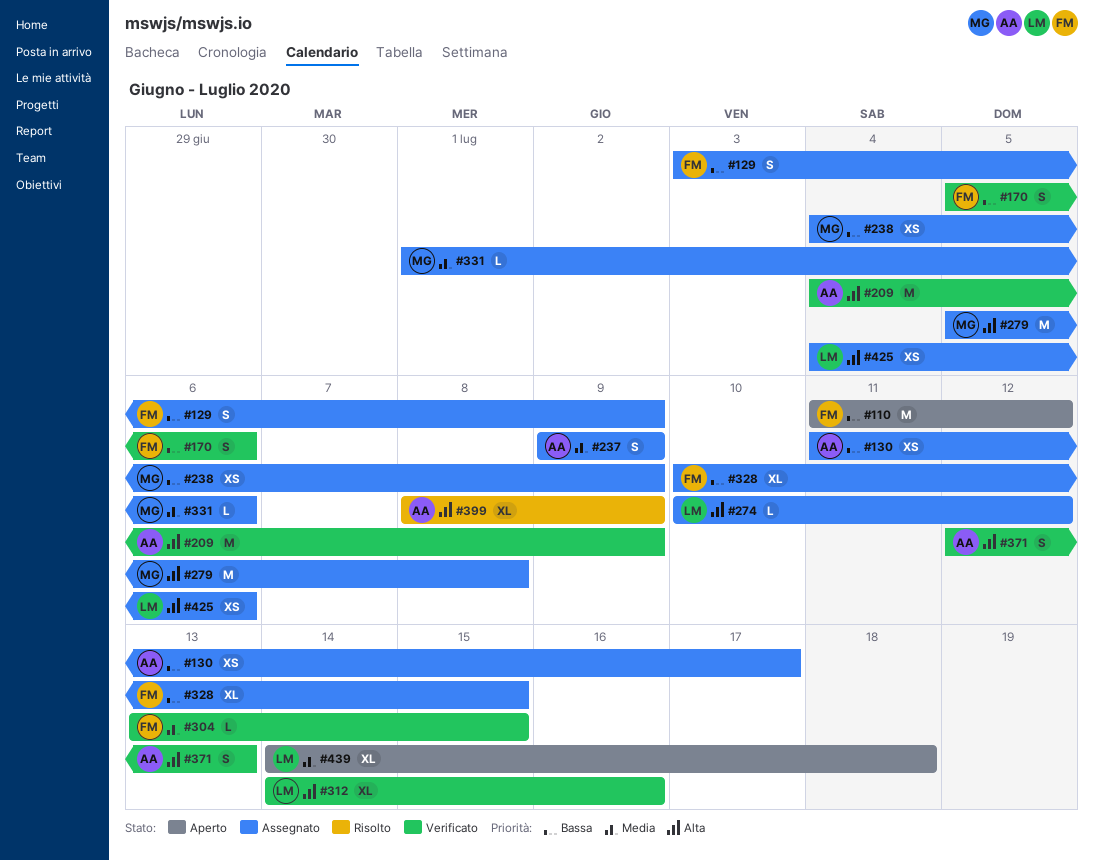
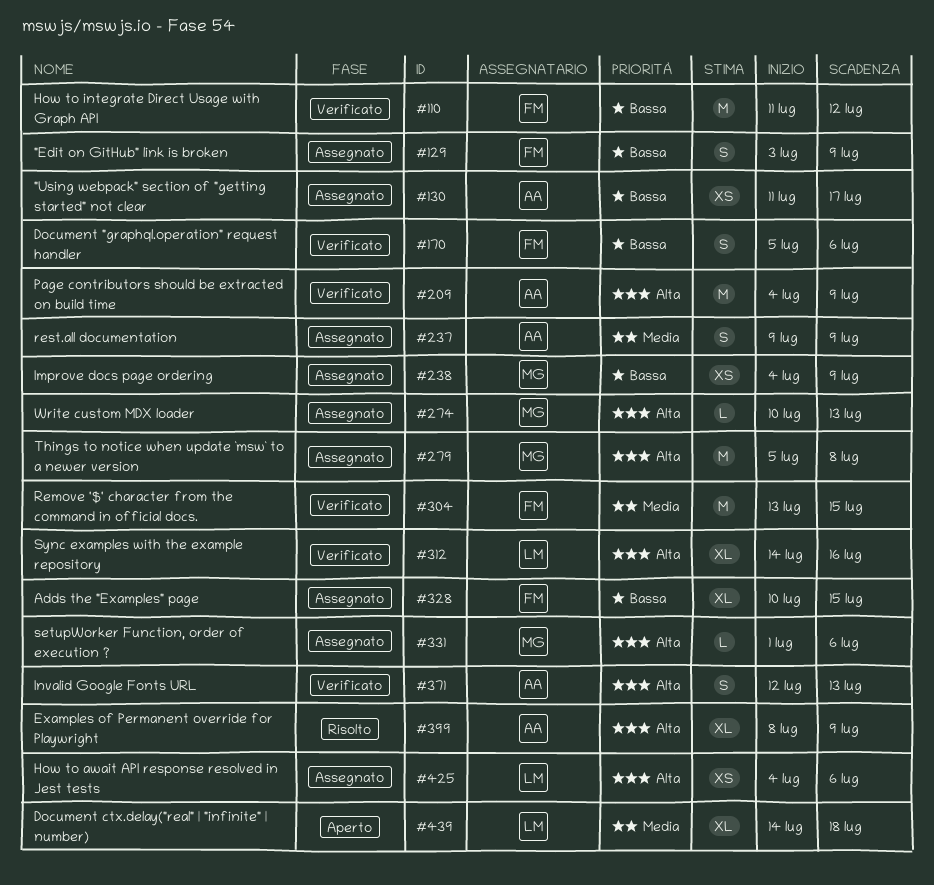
#110, status: Aperto -> Verificato
#274, owner: LM -> MG
#274, due: Jul 12 -> Jul 13
#304, estimate: L -> M
#331, priority: Media -> Alta

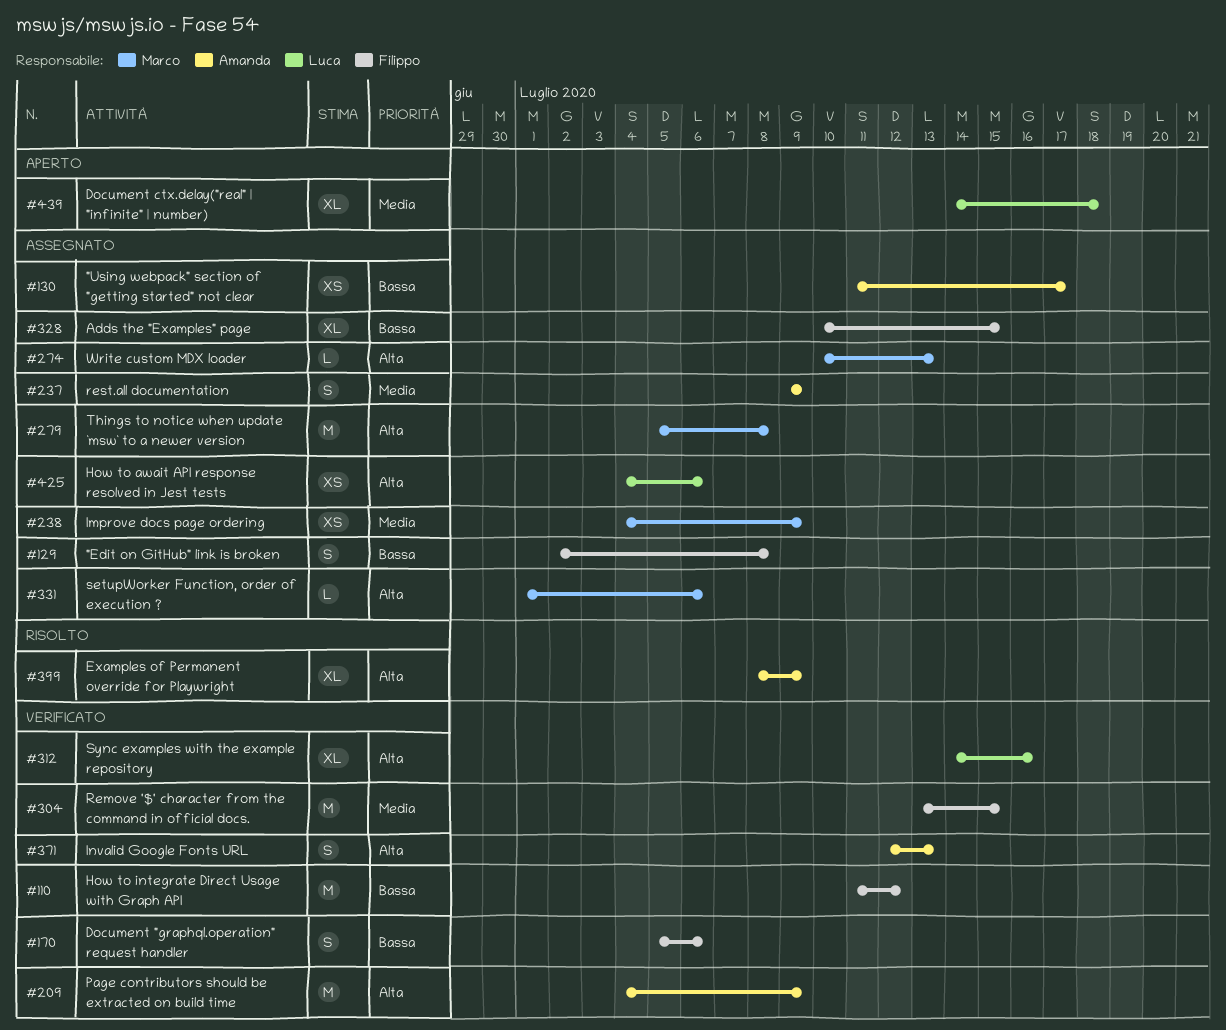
#129, start: Jul 3 -> Jul 2
#129, due: Jul 9 -> Jul 8
#238, priority: Bassa -> Media

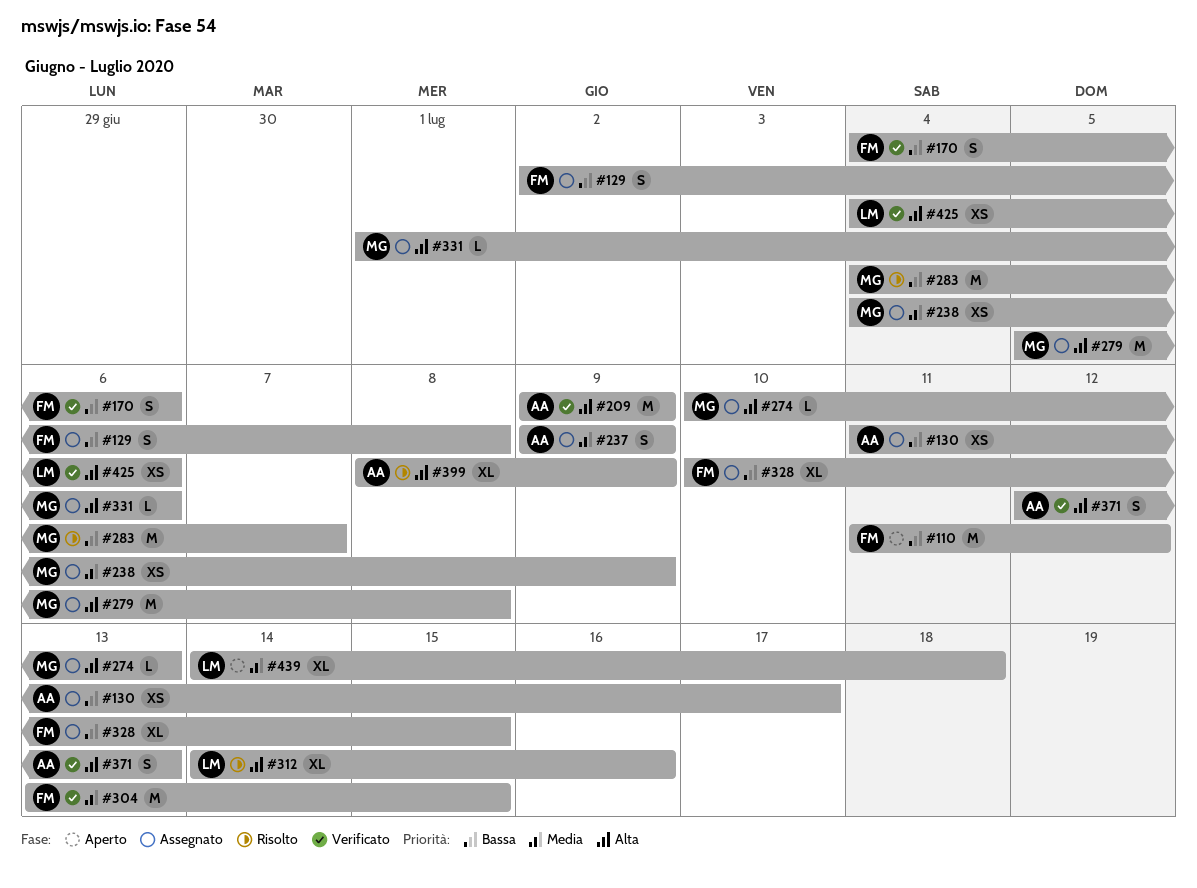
#110, status: Verificato -> Aperto
#170, start: Jul 5 -> Jul 4
#209, start: Jul 4 -> Jul 9
#283: none -> present
#312, status: Verificato -> Risolto
#425, status: Assegnato -> Verificato

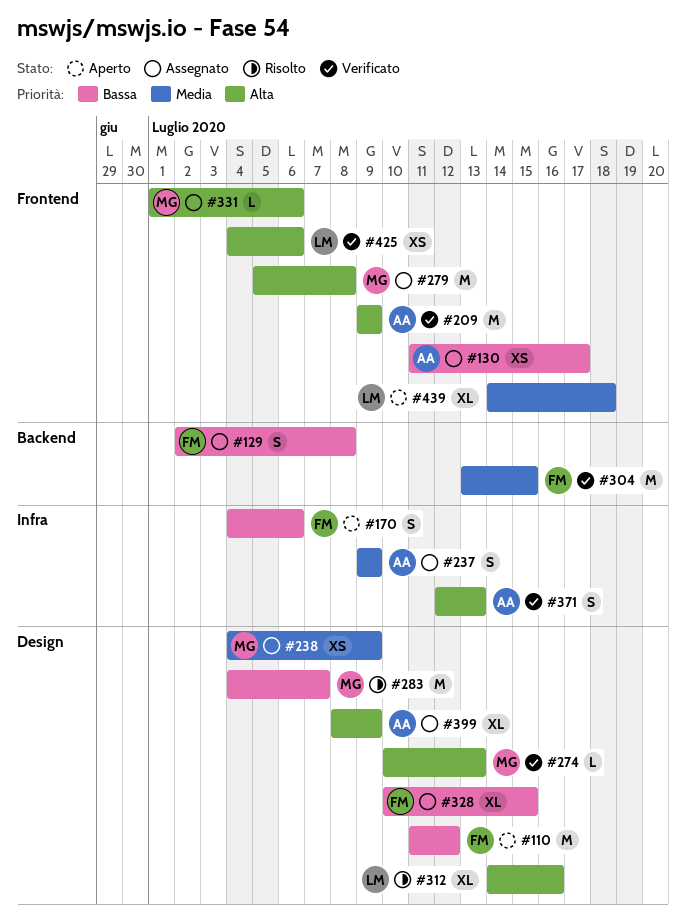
#170, status: Verificato -> Aperto
#274, status: Assegnato -> Verificato
#399, status: Risolto -> Assegnato

